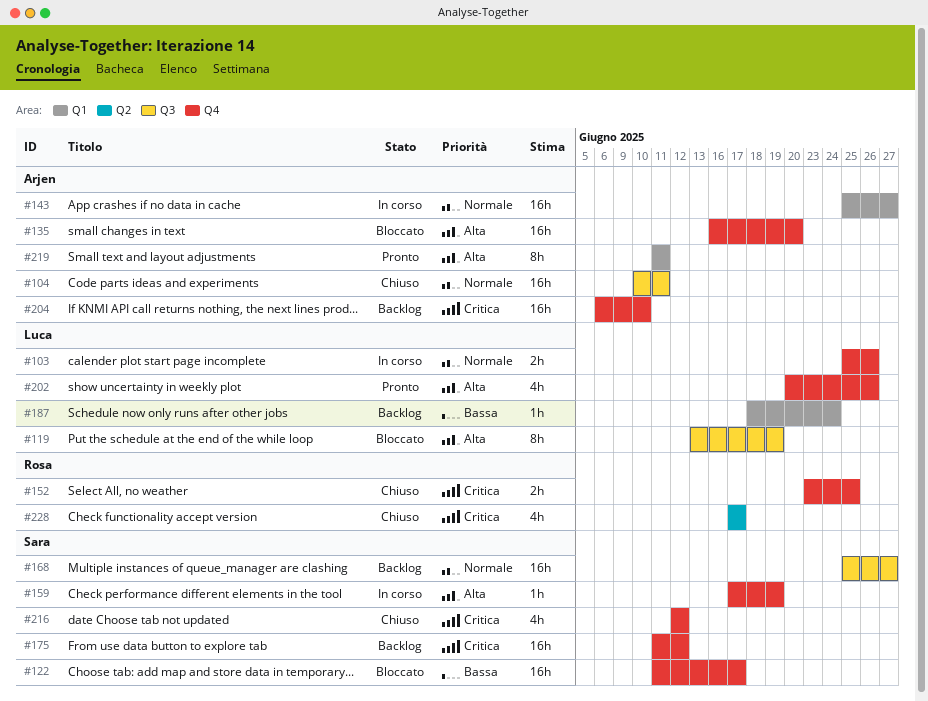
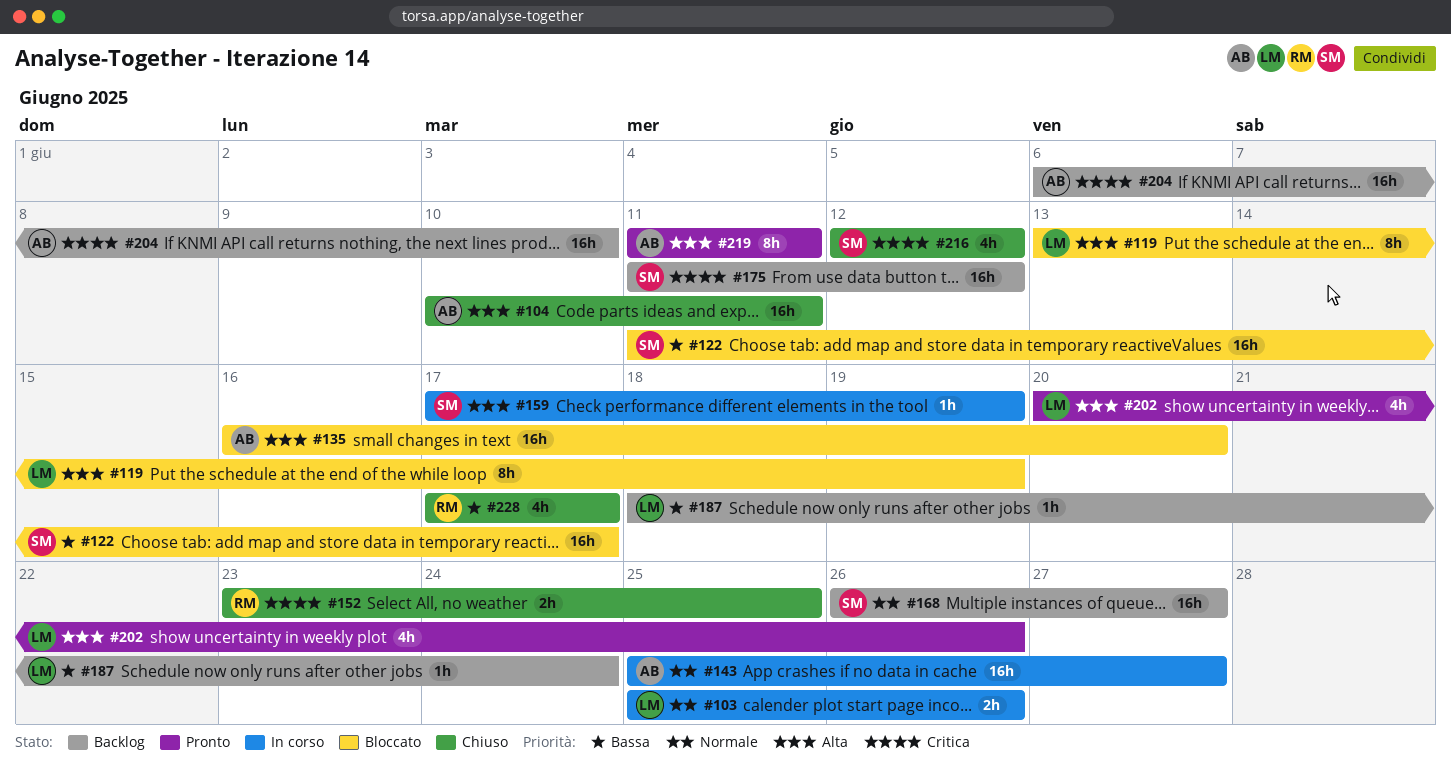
#104, priority: Normale -> Alta
#168, start: Jun 25 -> Jun 26
#228, priority: Critica -> Bassa

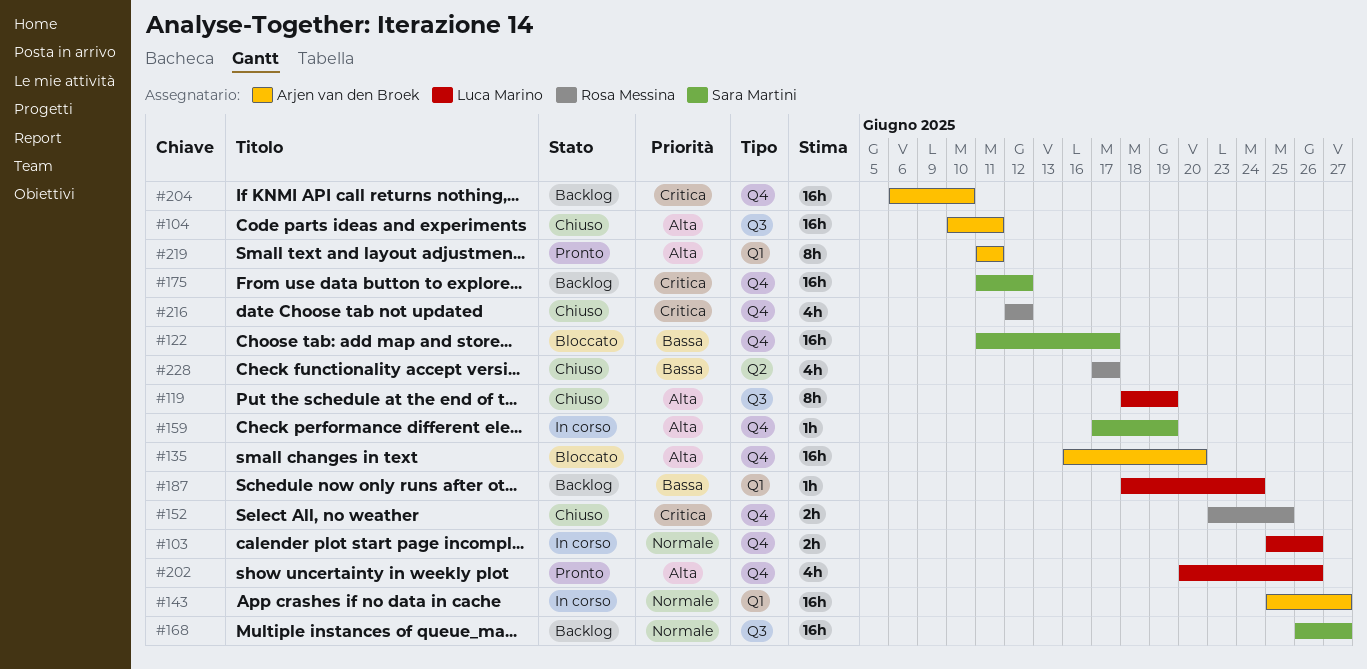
#119, status: Bloccato -> Chiuso
#119, start: Jun 13 -> Jun 18
#216, owner: Sara Martini -> Rosa Messina

